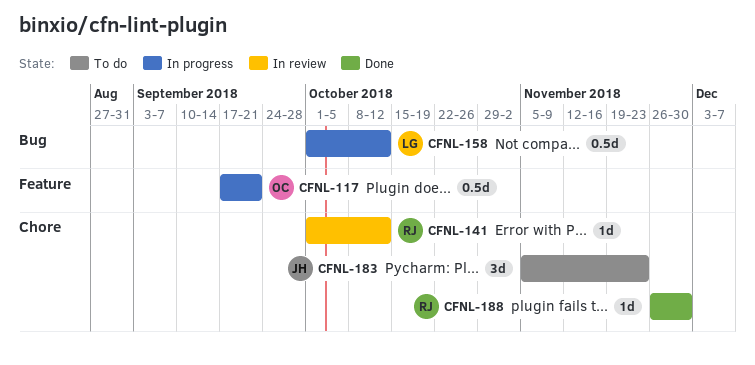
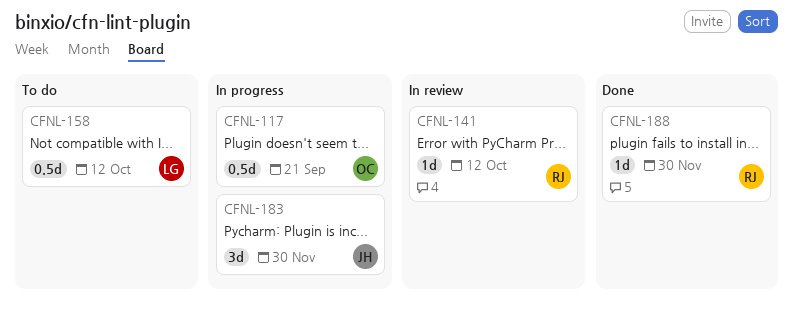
CFNL-158, status: In progress -> To do
CFNL-183, status: To do -> In progress
CFNL-183, due: Nov 23 -> Nov 30

